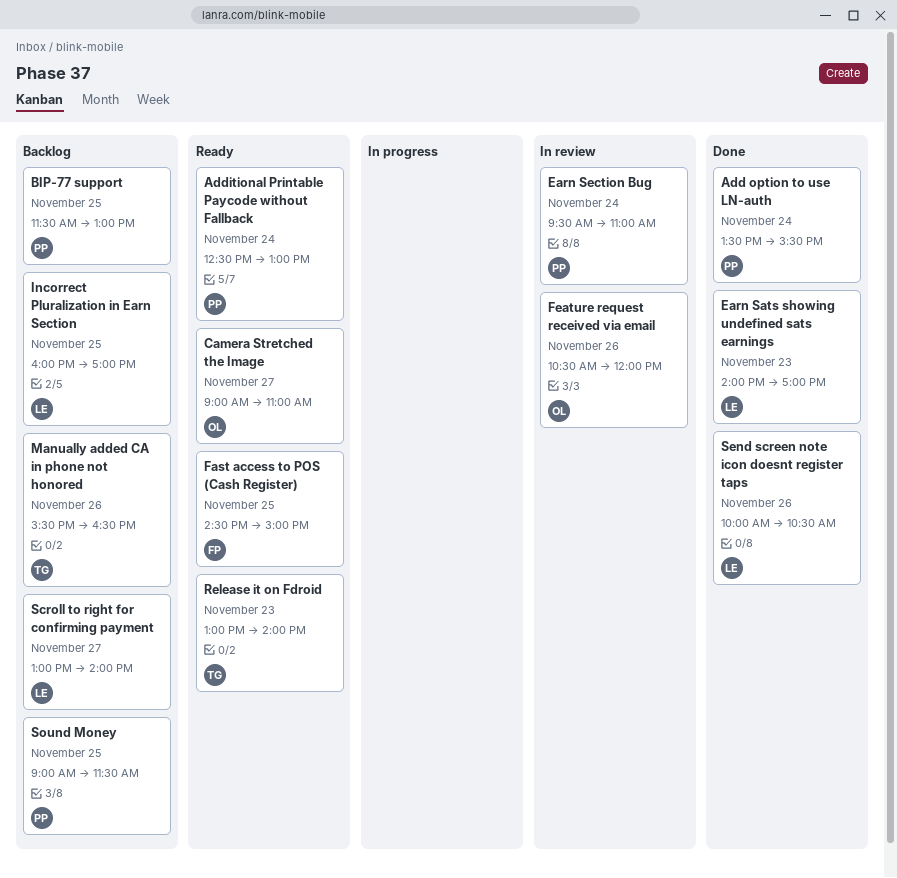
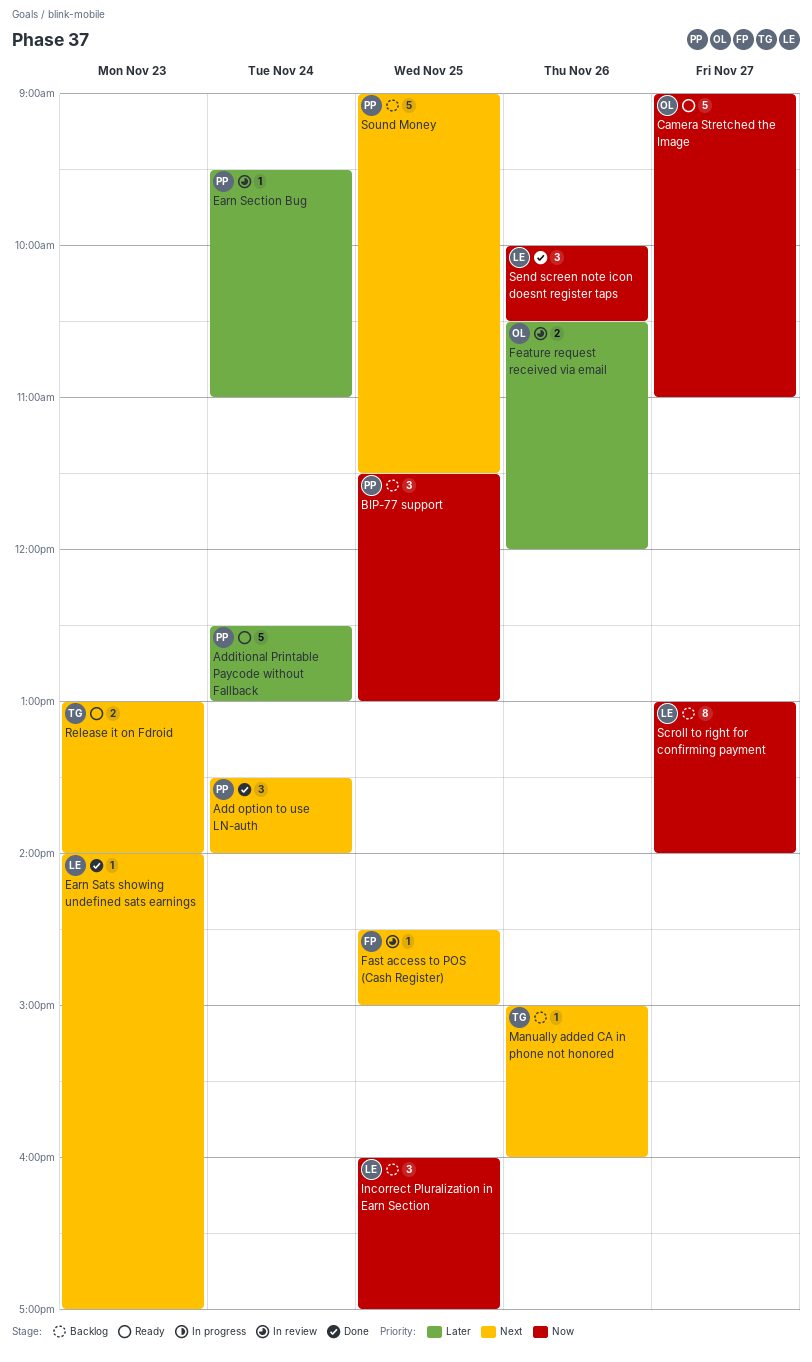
Add option to use LN-auth, ends: 15:30 -> 14:00
Fast access to POS (Cash Register), status: Ready -> In review
Manually added CA in phone not honored, begins: 15:30 -> 15:00
Manually added CA in phone not honored, ends: 16:30 -> 16:00

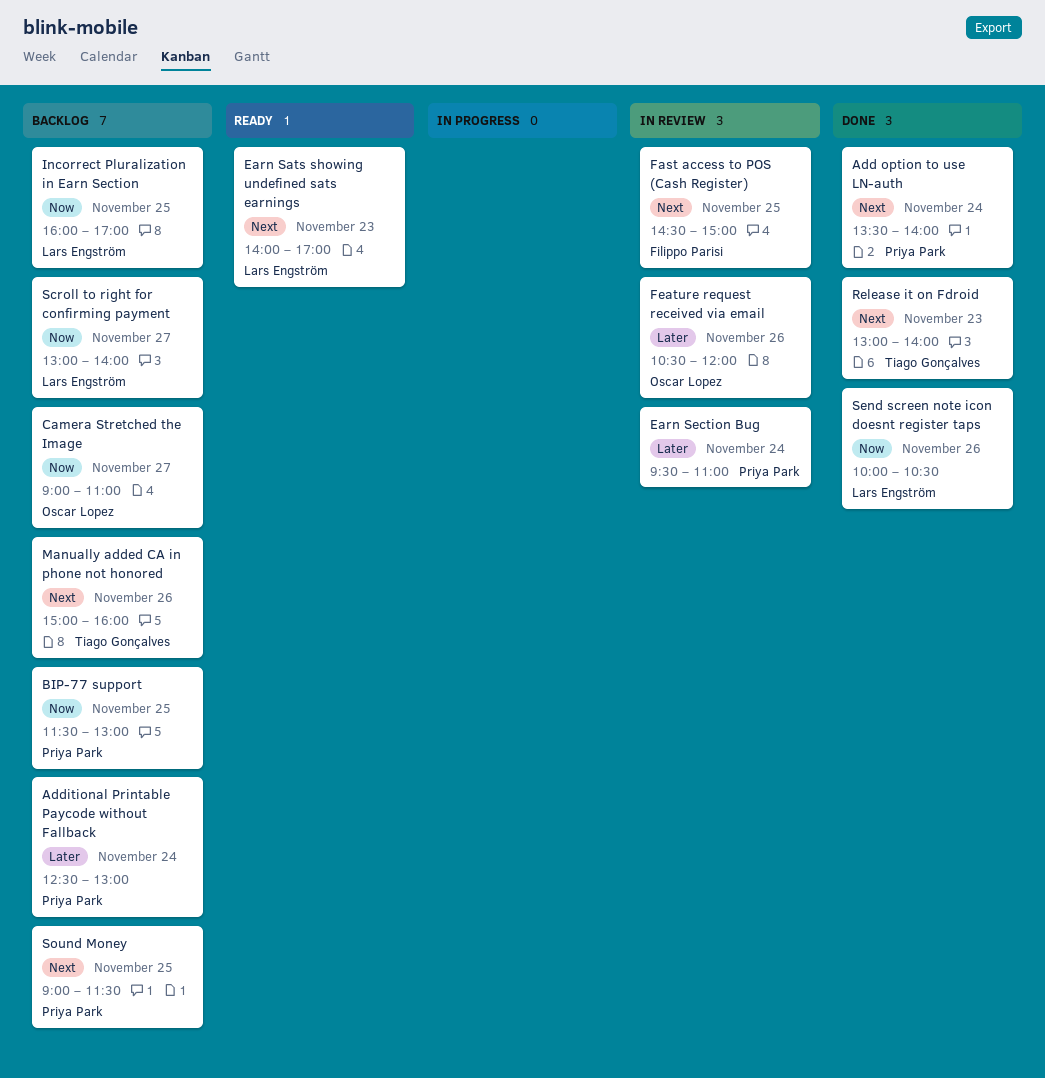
Additional Printable Paycode without Fallback, status: Ready -> Backlog
Camera Stretched the Image, status: Ready -> Backlog
Earn Sats showing undefined sats earnings, status: Done -> Ready
Release it on Fdroid, status: Ready -> Done

